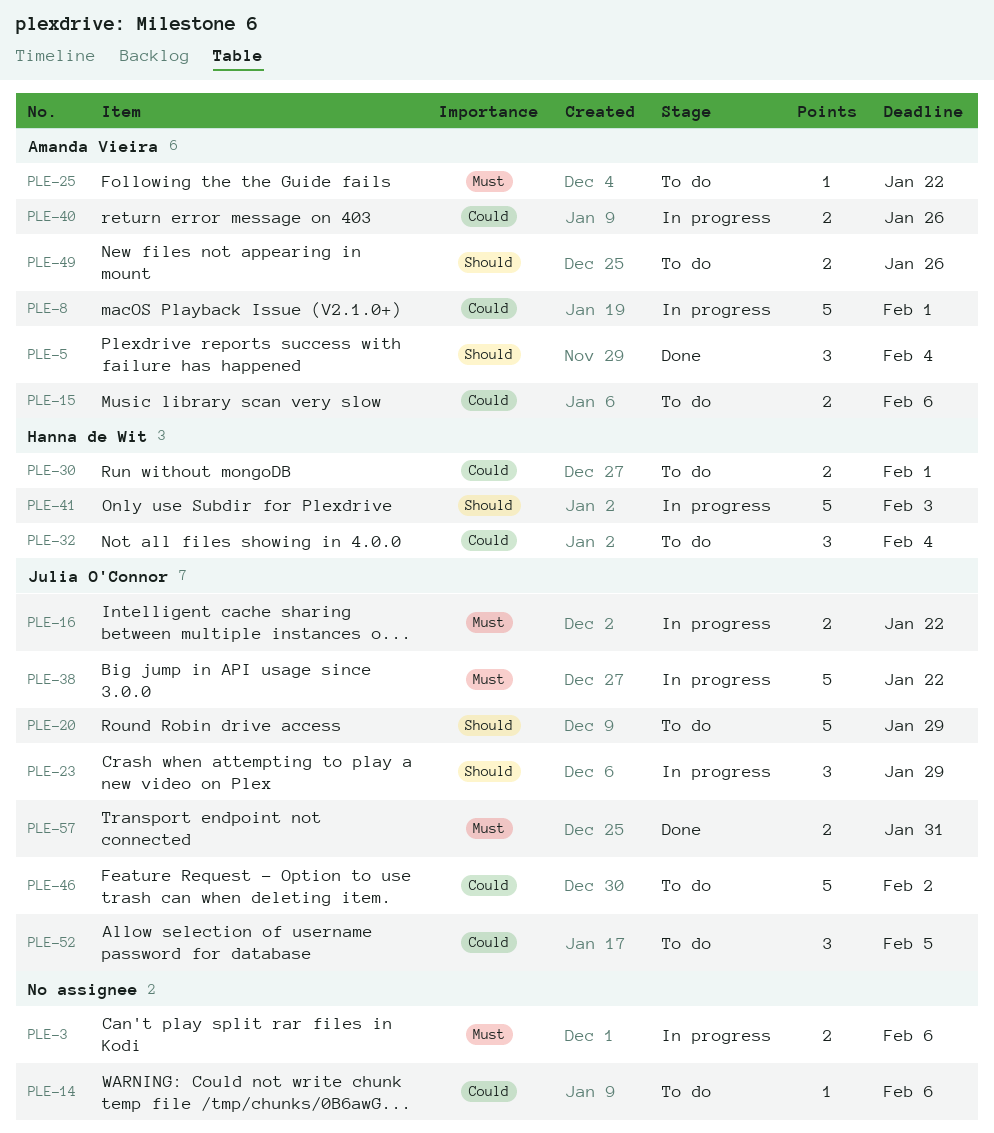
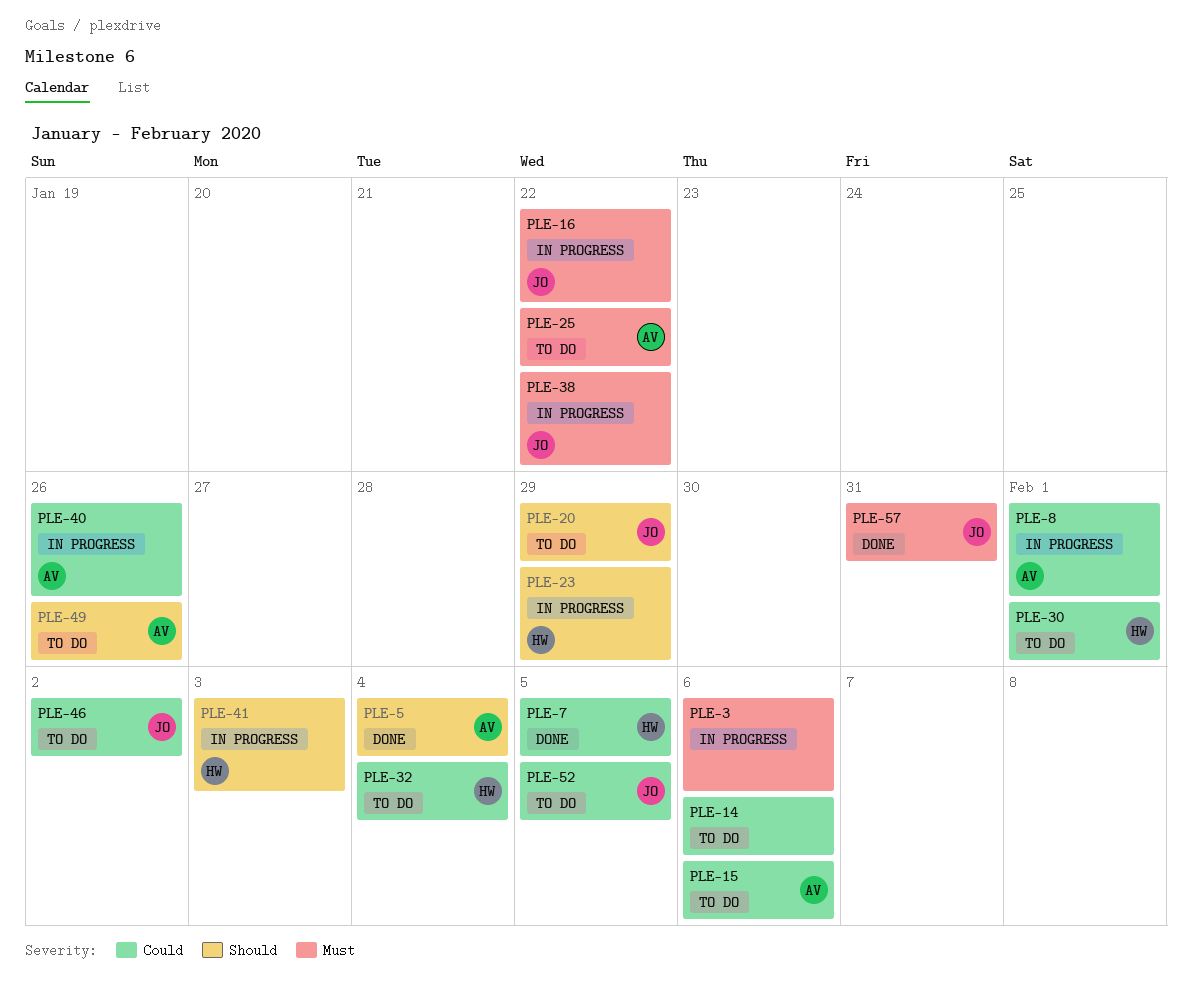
PLE-7: none -> present
PLE-23, owner: Julia O'Connor -> Hanna de Wit

